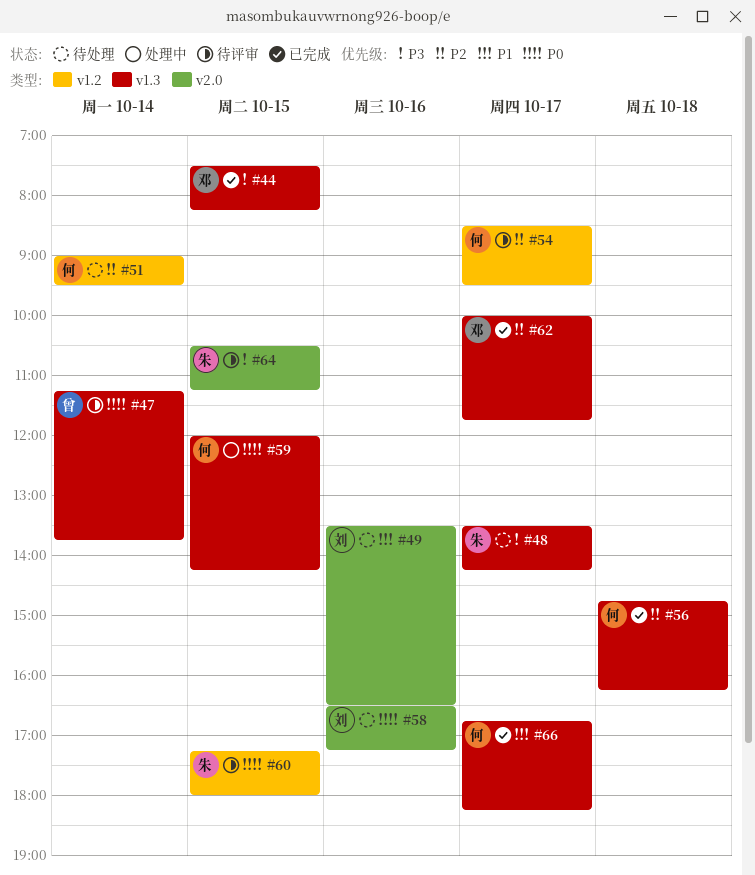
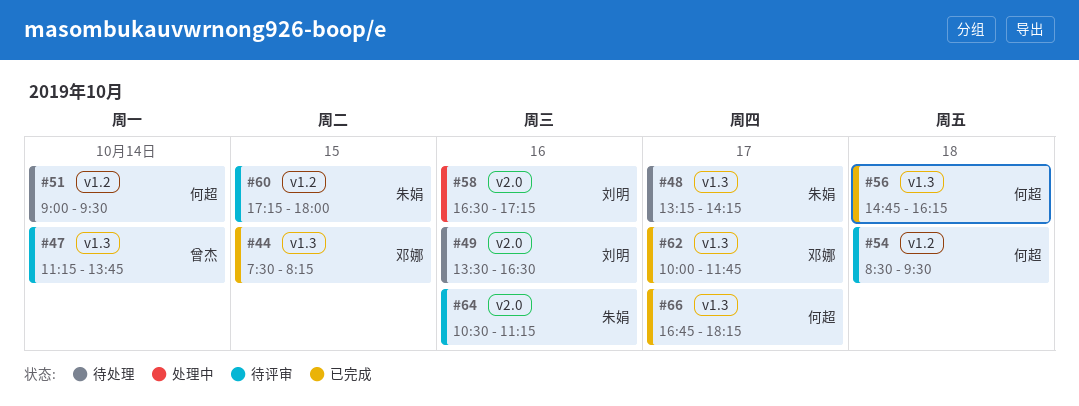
#48, begins: 13:30 -> 13:15
#54, day: Oct 17 -> Oct 18
#58, status: 待处理 -> 处理中
#59: present -> none
#64, day: Oct 15 -> Oct 16

